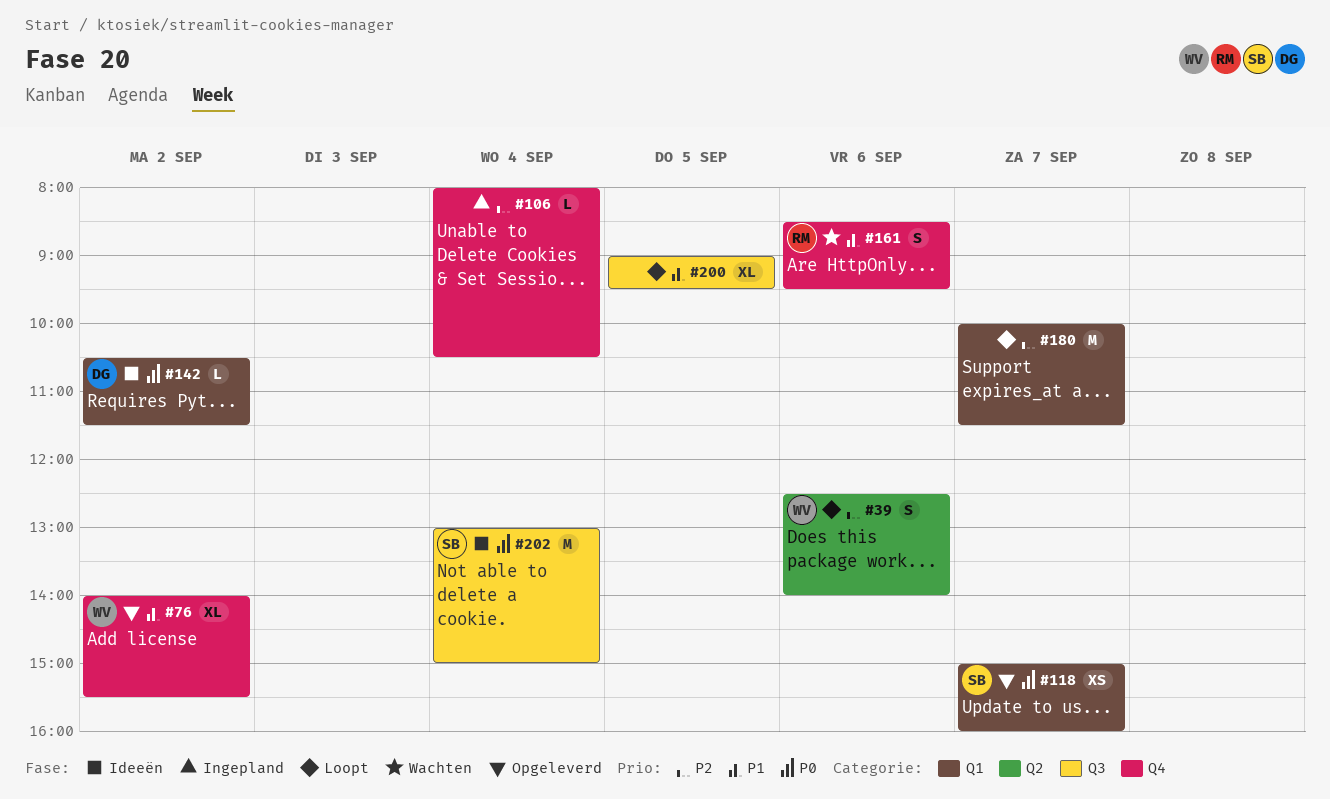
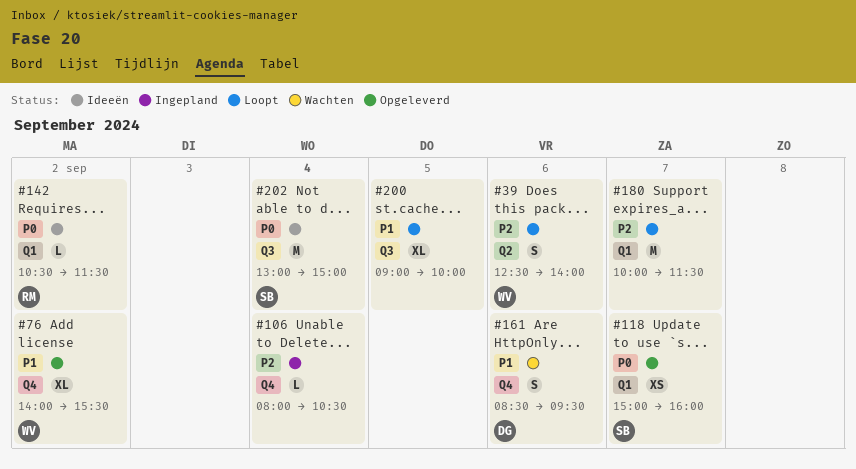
#142, owner: DG -> RM
#161, owner: RM -> DG
#200, ends: 09:30 -> 10:00

